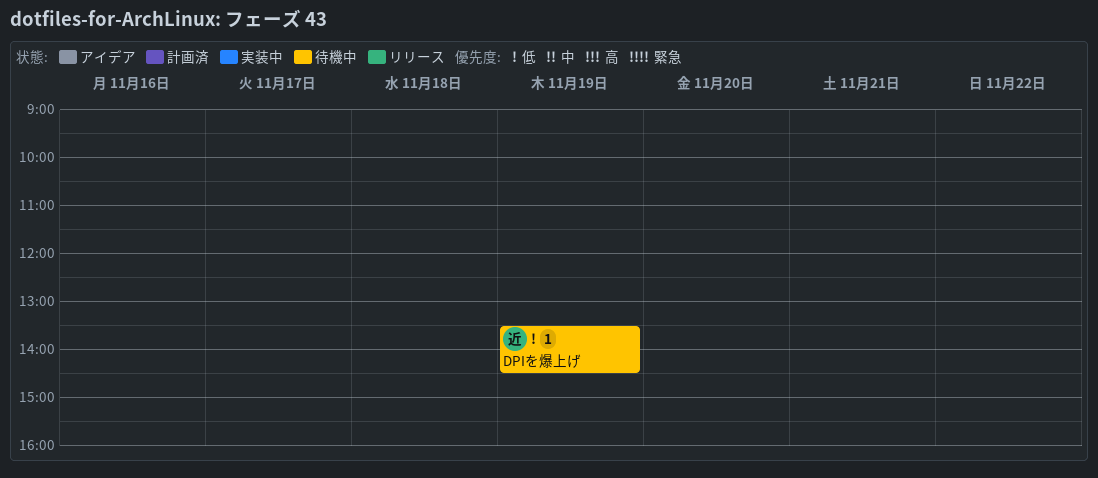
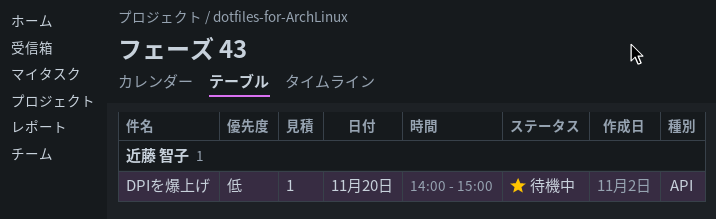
DPIを爆上げ, day: Nov 19 -> Nov 20
DPIを爆上げ, begins: 13:30 -> 14:00
DPIを爆上げ, ends: 14:30 -> 15:00

